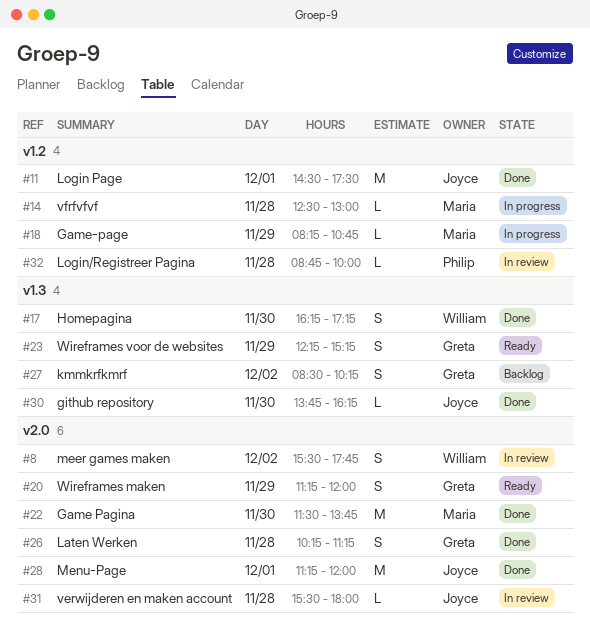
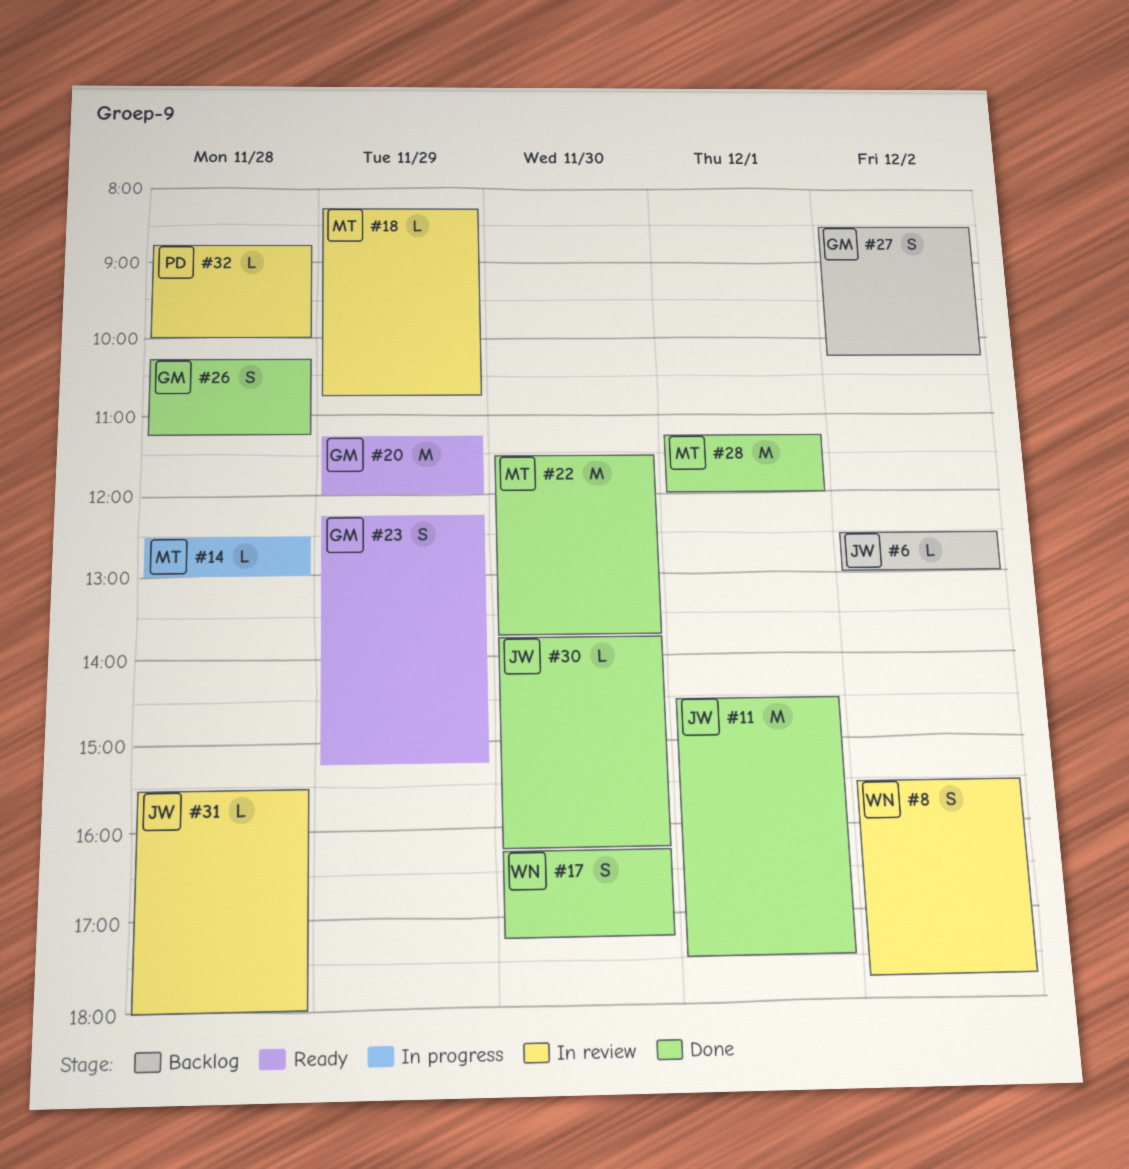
#6: none -> present
#18, status: In progress -> In review
#20, estimate: S -> M
#28, owner: Joyce -> Maria

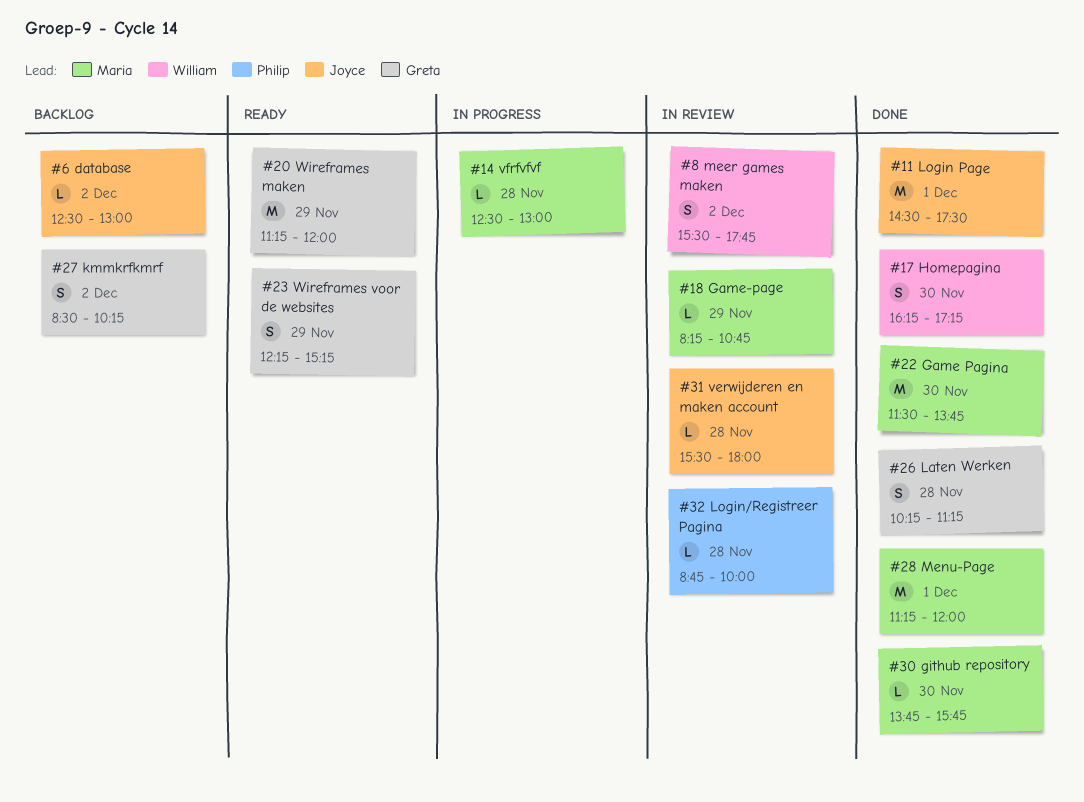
#30, owner: Joyce -> Maria
#30, ends: 16:15 -> 15:45

